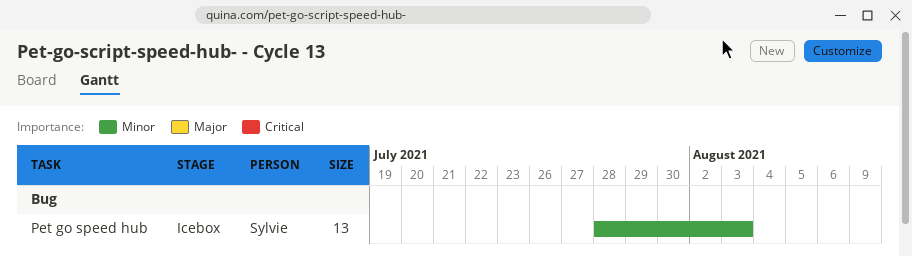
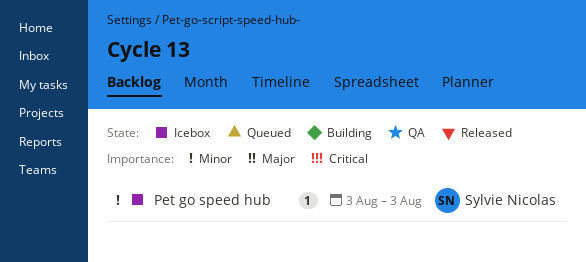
Pet go speed hub, estimate: 13 -> 1
Pet go speed hub, start: Jul 28 -> Aug 3

